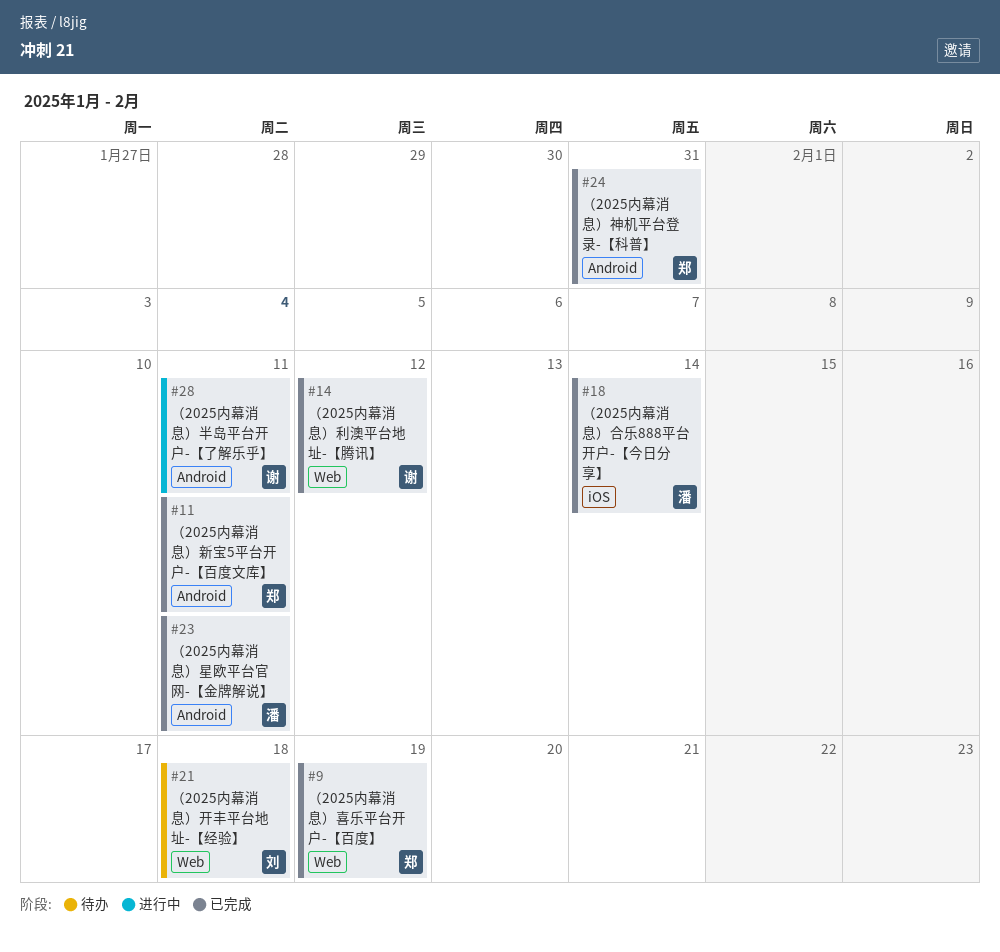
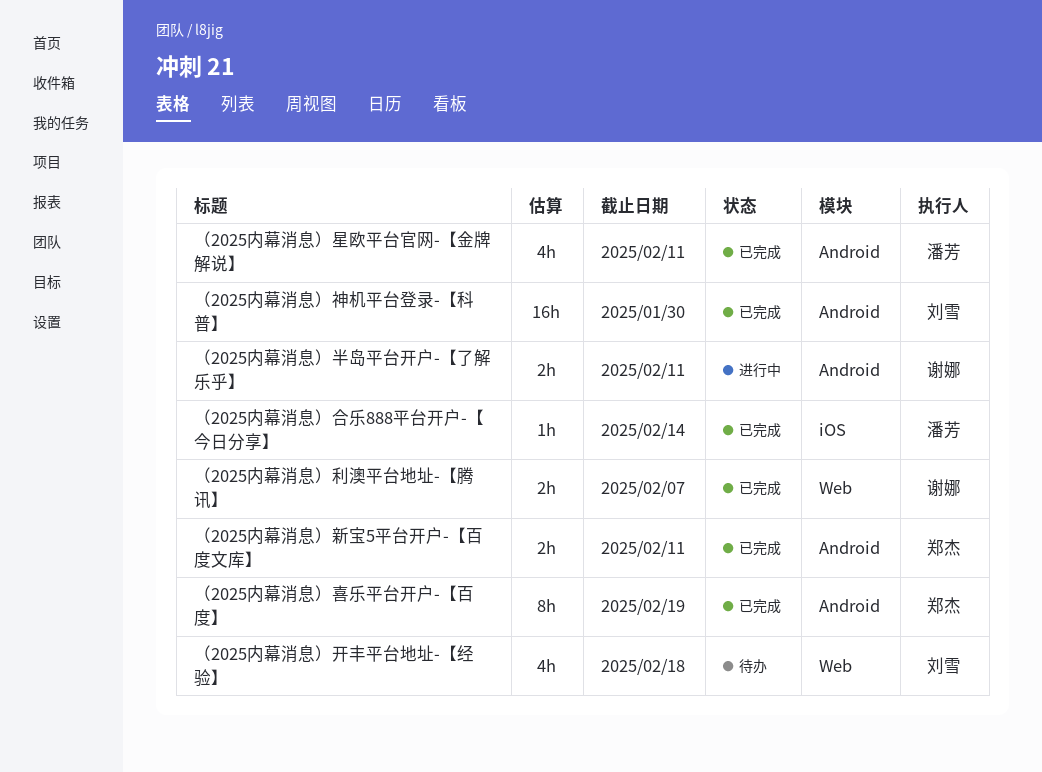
（2025内幕消息）利澳平台地址-【腾讯】, due: Feb 12 -> Feb 7
（2025内幕消息）喜乐平台开户-【百度】, label: Web -> Android
（2025内幕消息）神机平台登录-【科普】, owner: 郑杰 -> 刘雪
（2025内幕消息）神机平台登录-【科普】, due: Jan 31 -> Jan 30

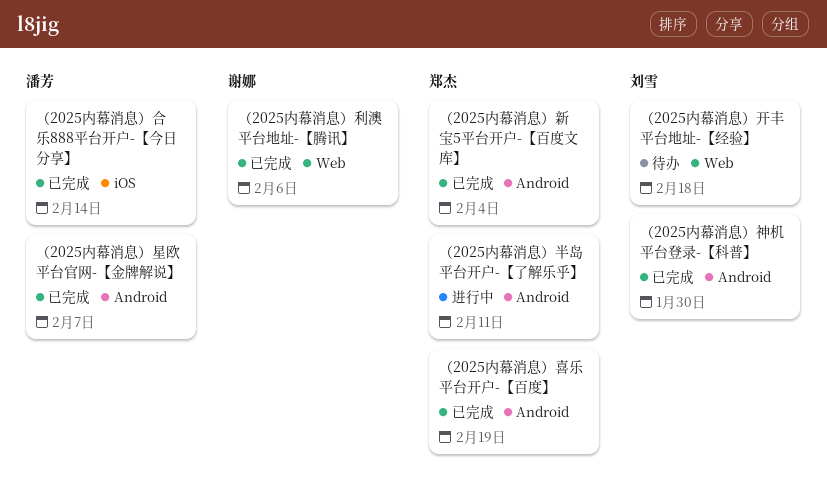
（2025内幕消息）利澳平台地址-【腾讯】, due: Feb 7 -> Feb 6
（2025内幕消息）半岛平台开户-【了解乐乎】, owner: 谢娜 -> 郑杰
（2025内幕消息）新宝5平台开户-【百度文库】, due: Feb 11 -> Feb 4
（2025内幕消息）星欧平台官网-【金牌解说】, due: Feb 11 -> Feb 7

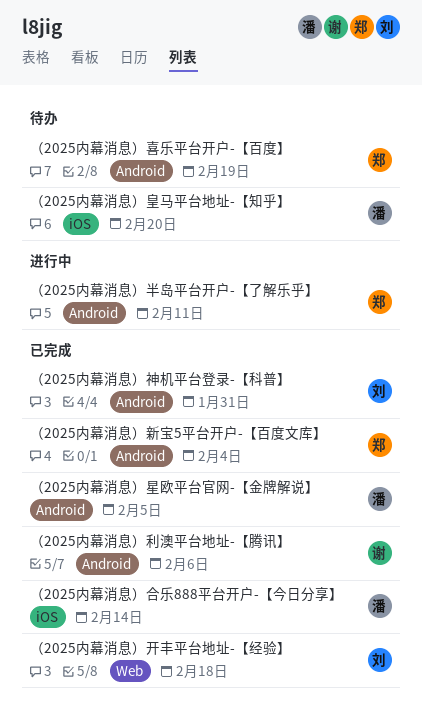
（2025内幕消息）利澳平台地址-【腾讯】, label: Web -> Android
（2025内幕消息）喜乐平台开户-【百度】, status: 已完成 -> 待办
（2025内幕消息）开丰平台地址-【经验】, status: 待办 -> 已完成
（2025内幕消息）星欧平台官网-【金牌解说】, due: Feb 7 -> Feb 5
（2025内幕消息）皇马平台地址-【知乎】: none -> present
（2025内幕消息）神机平台登录-【科普】, due: Jan 30 -> Jan 31

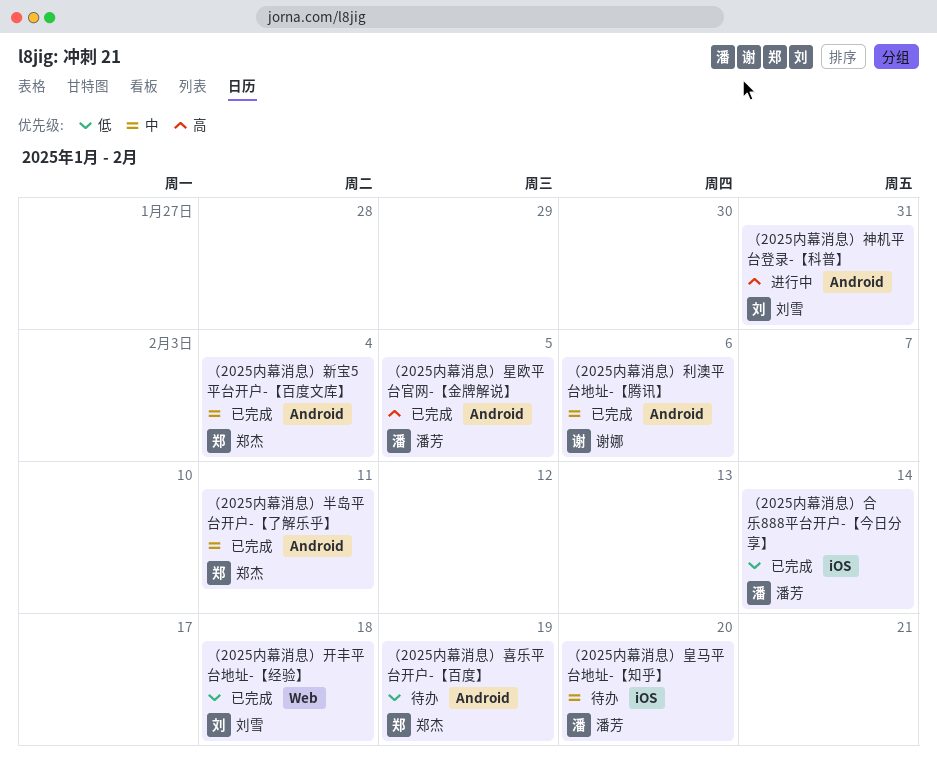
（2025内幕消息）半岛平台开户-【了解乐乎】, status: 进行中 -> 已完成
（2025内幕消息）神机平台登录-【科普】, status: 已完成 -> 进行中

